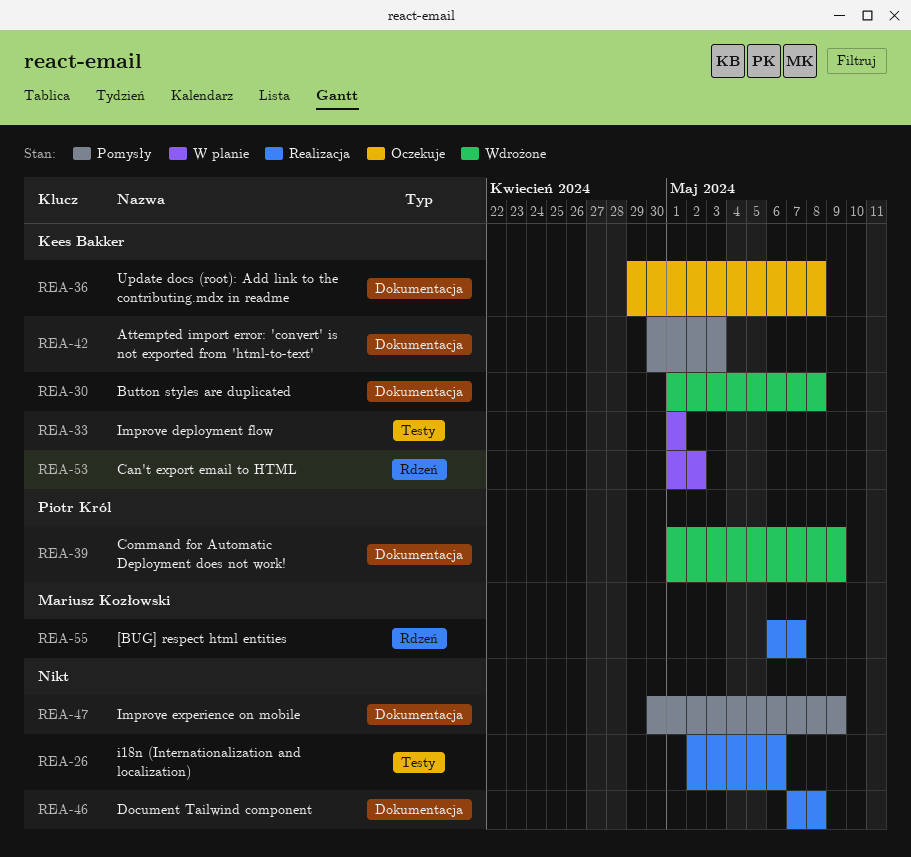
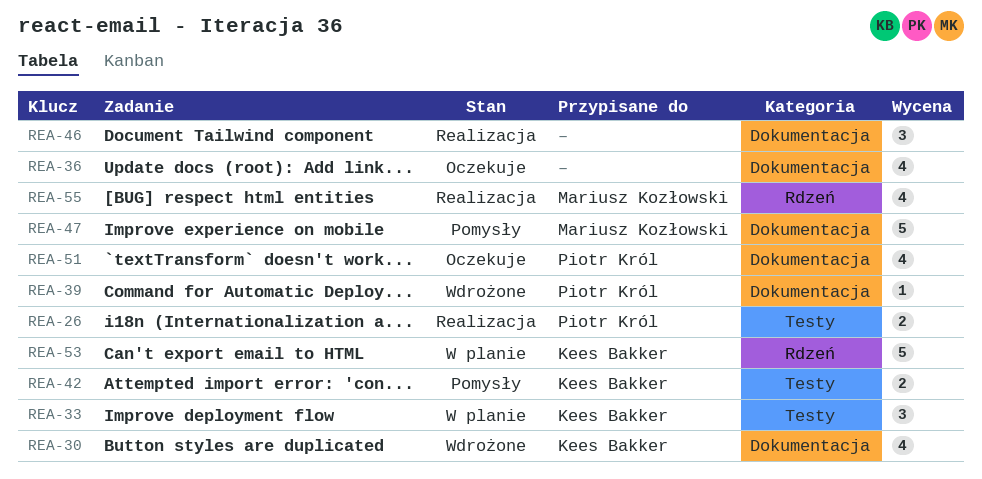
REA-26, owner: none -> Piotr Król
REA-36, owner: Kees Bakker -> none
REA-42, label: Dokumentacja -> Testy
REA-47, owner: none -> Mariusz Kozłowski
REA-51: none -> present

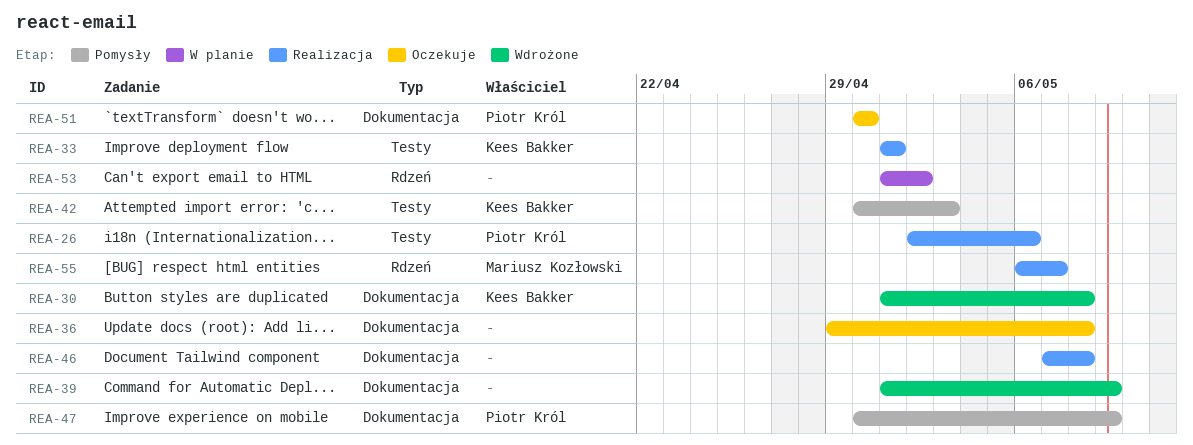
REA-33, status: W planie -> Realizacja
REA-39, owner: Piotr Król -> none
REA-47, owner: Mariusz Kozłowski -> Piotr Król
REA-53, owner: Kees Bakker -> none

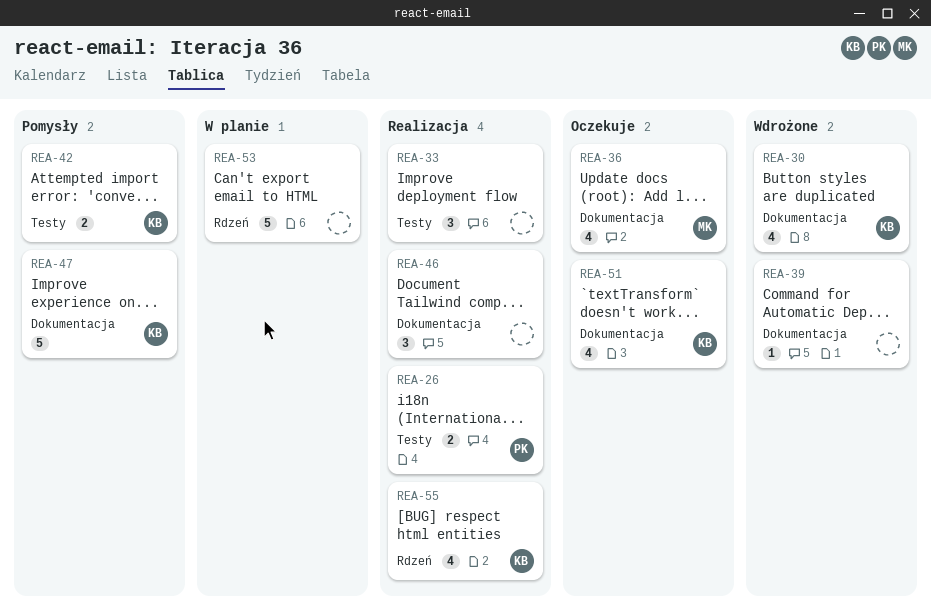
REA-33, owner: Kees Bakker -> none
REA-36, owner: none -> Mariusz Kozłowski
REA-47, owner: Piotr Król -> Kees Bakker
REA-51, owner: Piotr Król -> Kees Bakker
REA-55, owner: Mariusz Kozłowski -> Kees Bakker

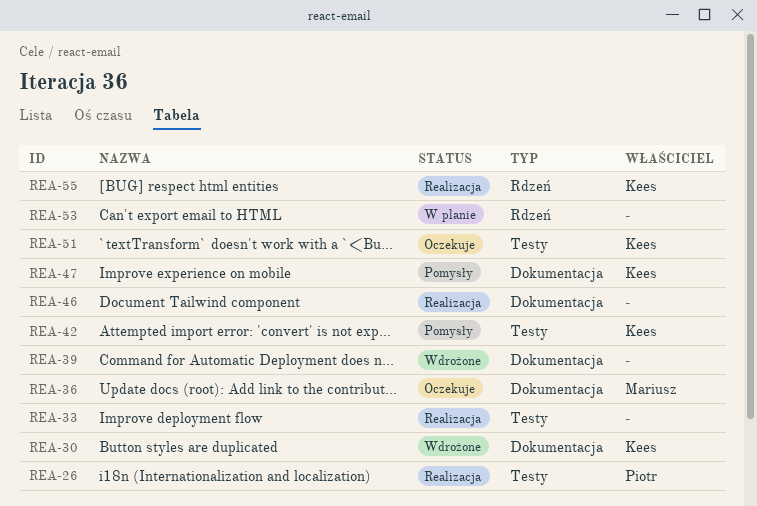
REA-51, label: Dokumentacja -> Testy

